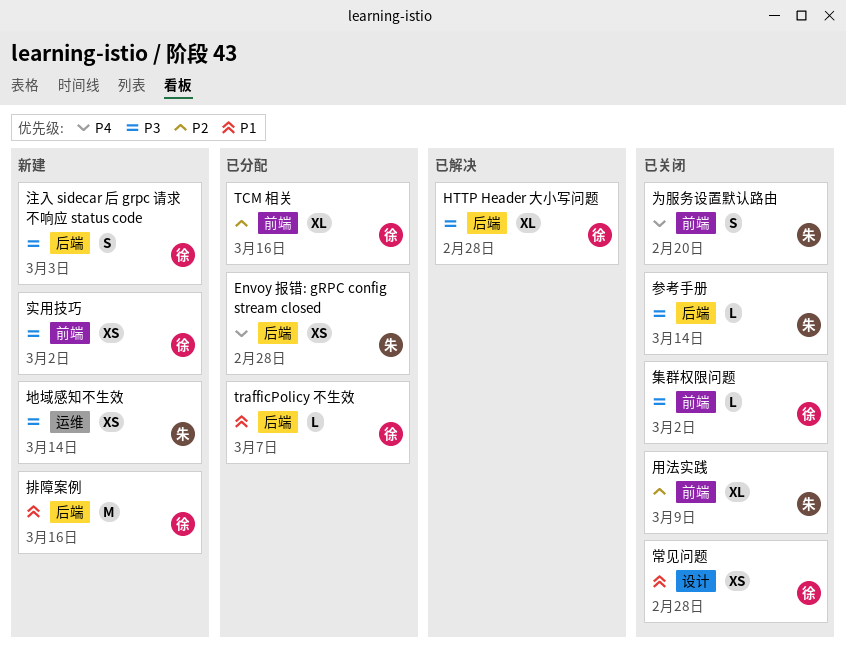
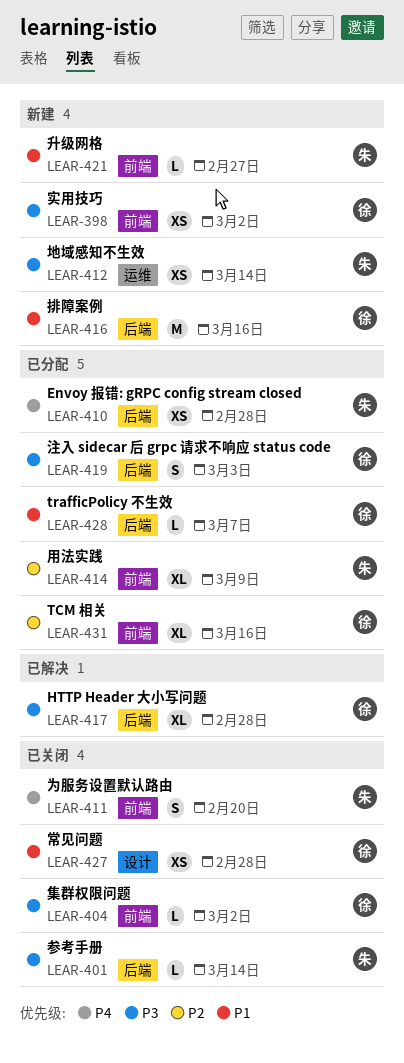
升级网格: none -> present
注入 sidecar 后 grpc 请求不响应 status code, status: 新建 -> 已分配
用法实践, status: 已关闭 -> 已分配

